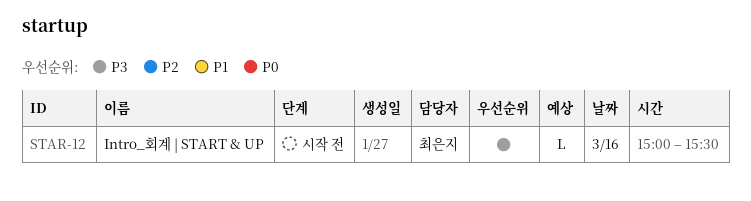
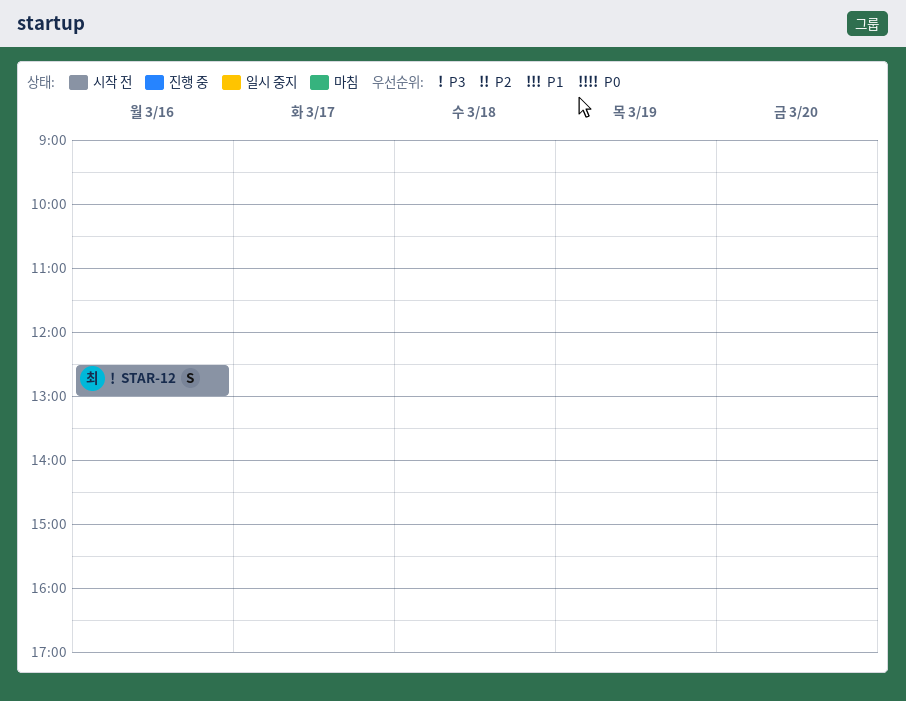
STAR-12, estimate: L -> S
STAR-12, begins: 15:00 -> 12:30
STAR-12, ends: 15:30 -> 13:00

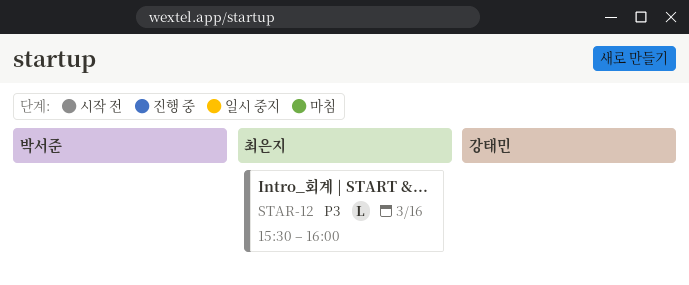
STAR-12, estimate: S -> L
STAR-12, begins: 12:30 -> 15:30
STAR-12, ends: 13:00 -> 16:00

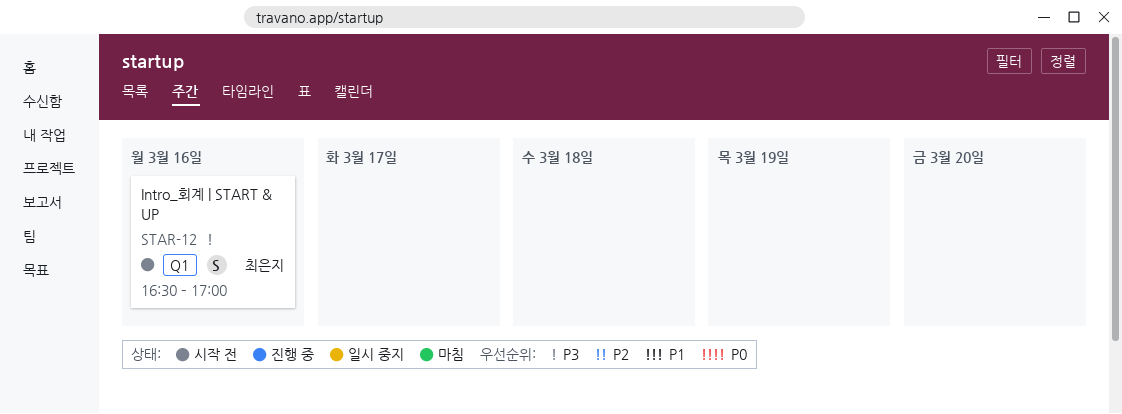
STAR-12, estimate: L -> S
STAR-12, begins: 15:30 -> 16:30
STAR-12, ends: 16:00 -> 17:00

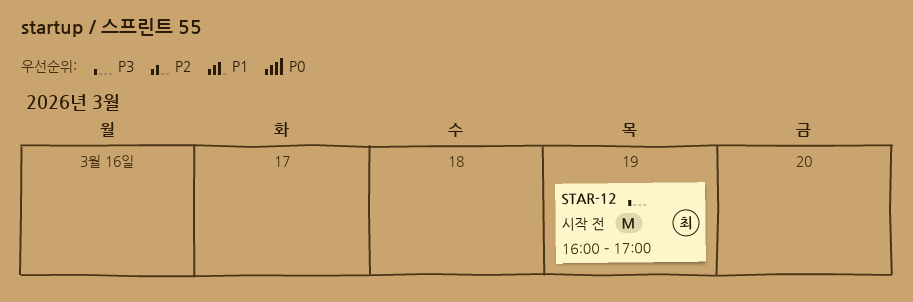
STAR-12, estimate: S -> M
STAR-12, day: Mar 16 -> Mar 19
STAR-12, begins: 16:30 -> 16:00

